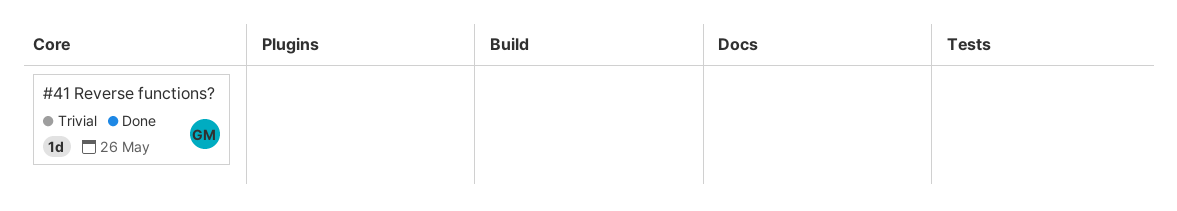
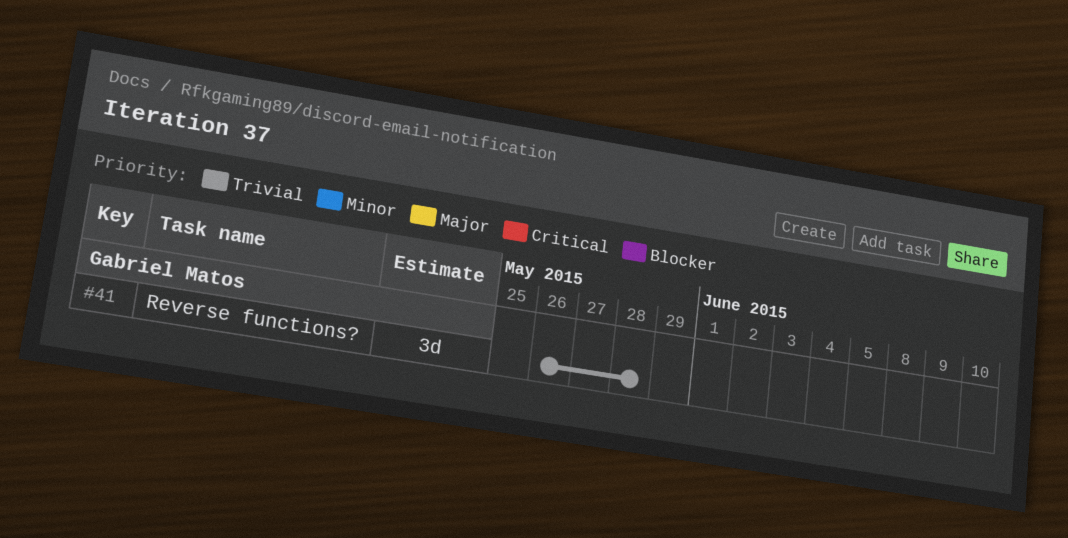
#41, estimate: 1d -> 3d
#41, due: May 26 -> May 28

